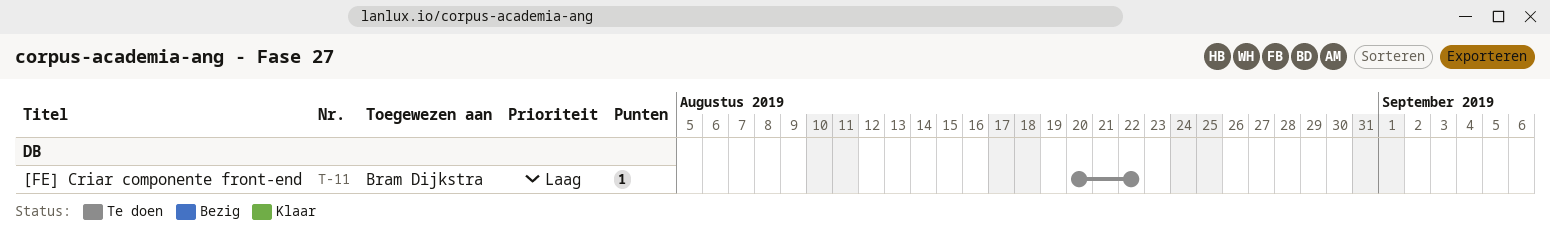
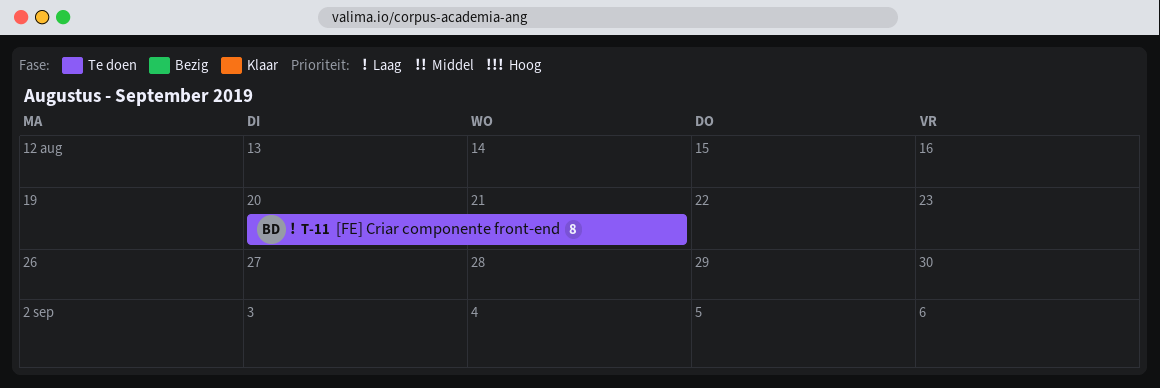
T-11, estimate: 1 -> 8
T-11, due: Aug 22 -> Aug 21

